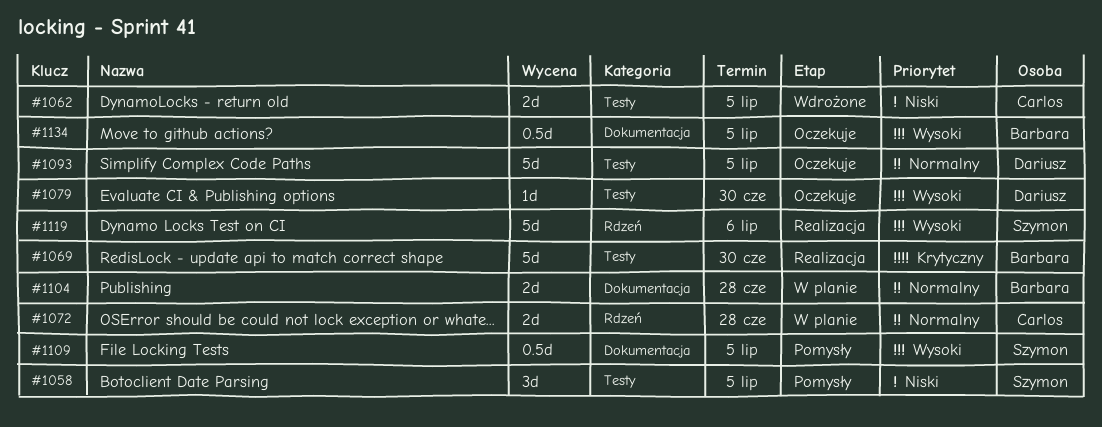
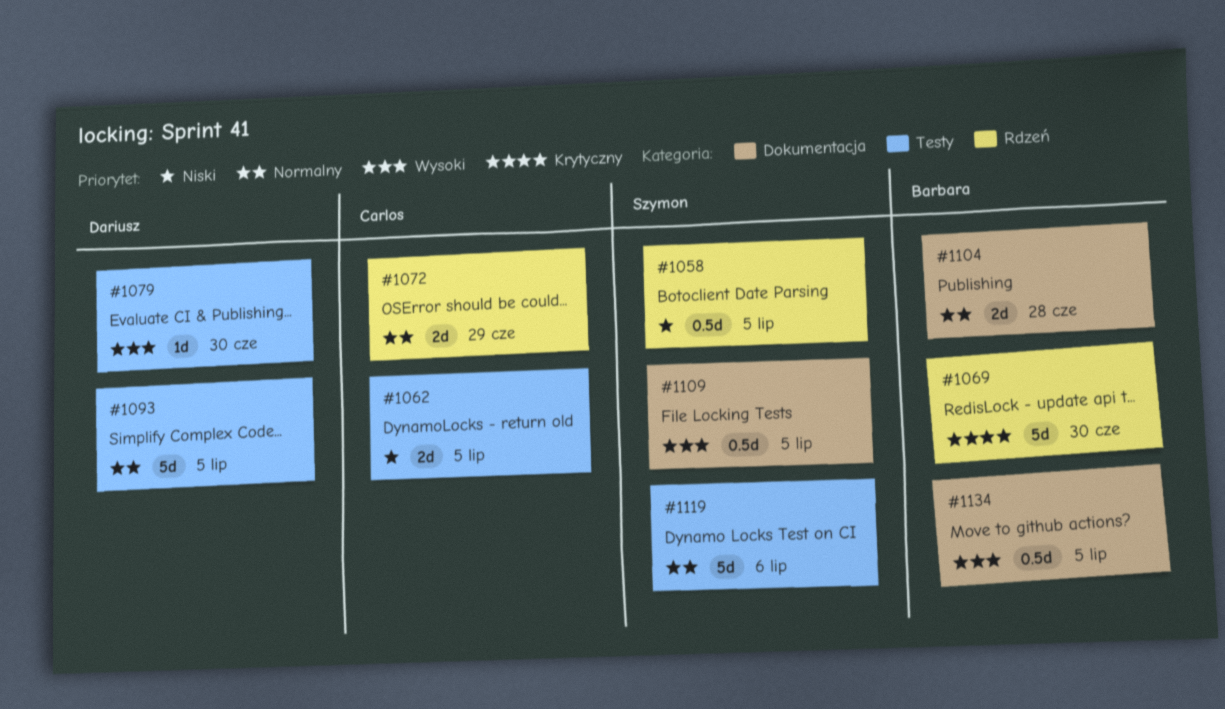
#1058, label: Testy -> Rdzeń
#1058, estimate: 3d -> 0.5d
#1069, label: Testy -> Rdzeń
#1072, due: Jun 28 -> Jun 29
#1119, priority: Wysoki -> Normalny
#1119, label: Rdzeń -> Testy

